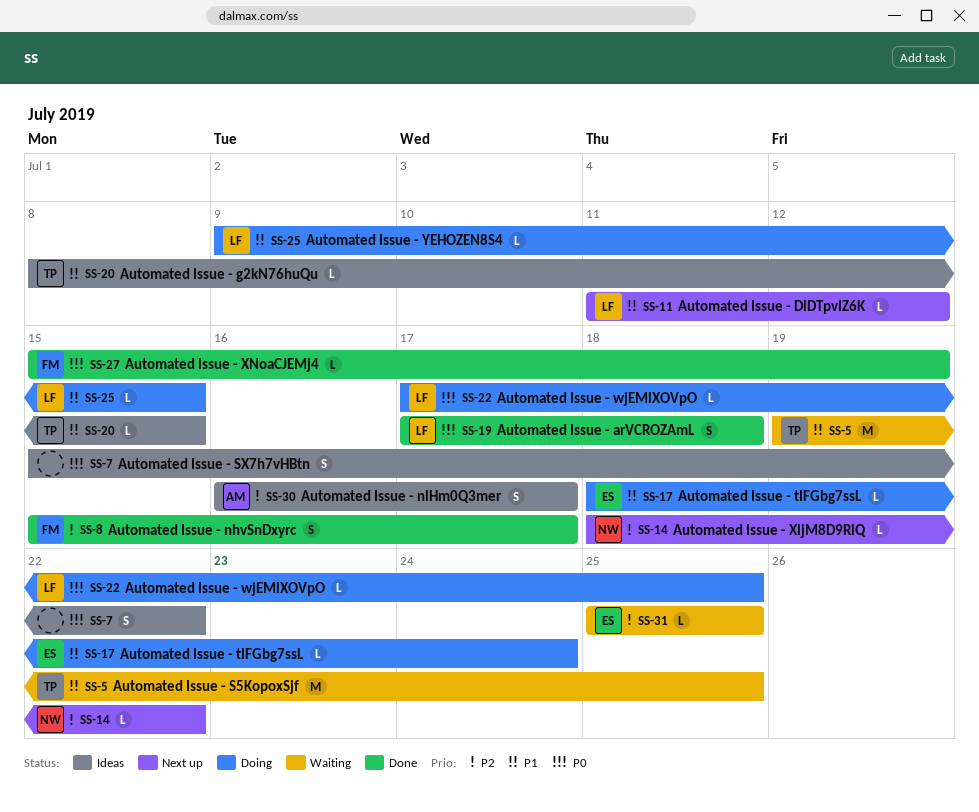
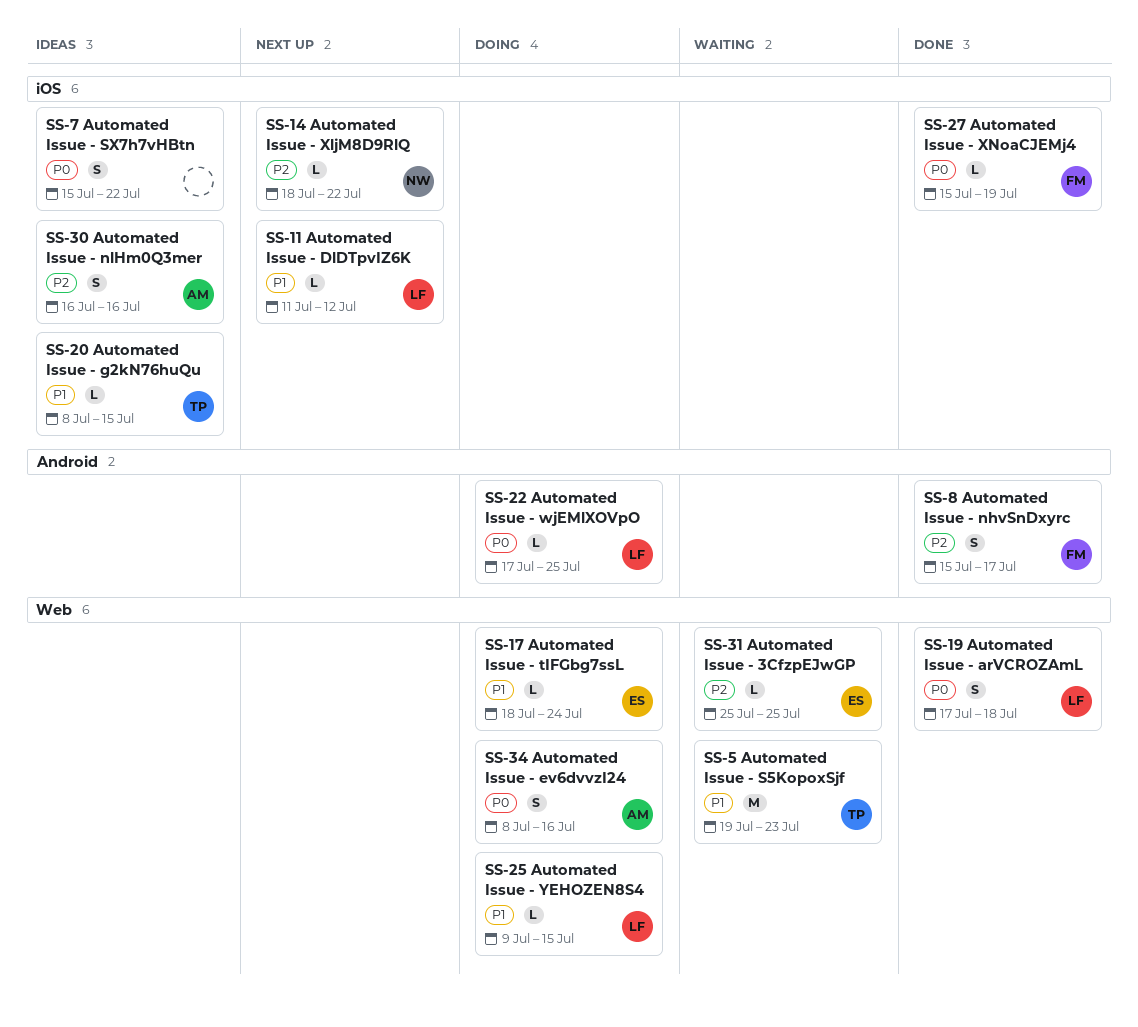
SS-5, due: Jul 25 -> Jul 23
SS-30, due: Jul 17 -> Jul 16
SS-34: none -> present

